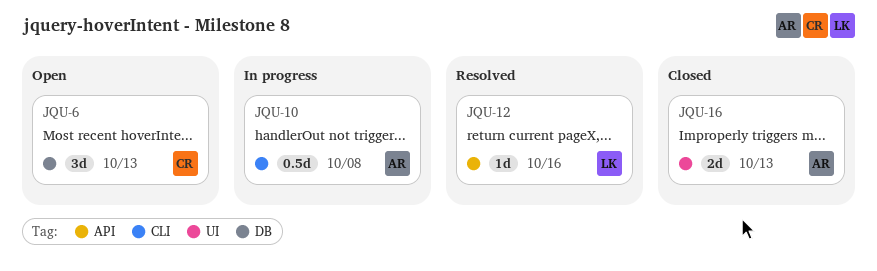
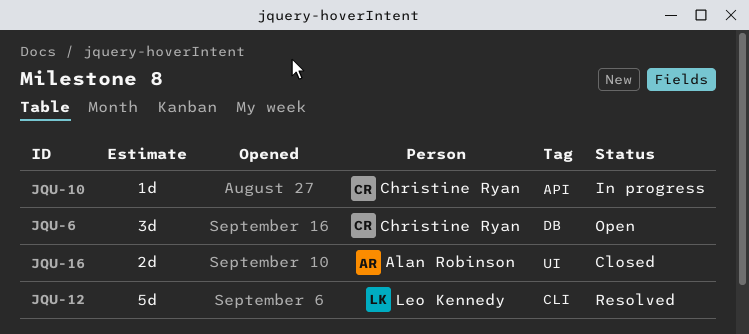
JQU-10, owner: Alan Robinson -> Christine Ryan
JQU-10, label: CLI -> API
JQU-10, estimate: 0.5d -> 1d
JQU-12, label: API -> CLI
JQU-12, estimate: 1d -> 5d

